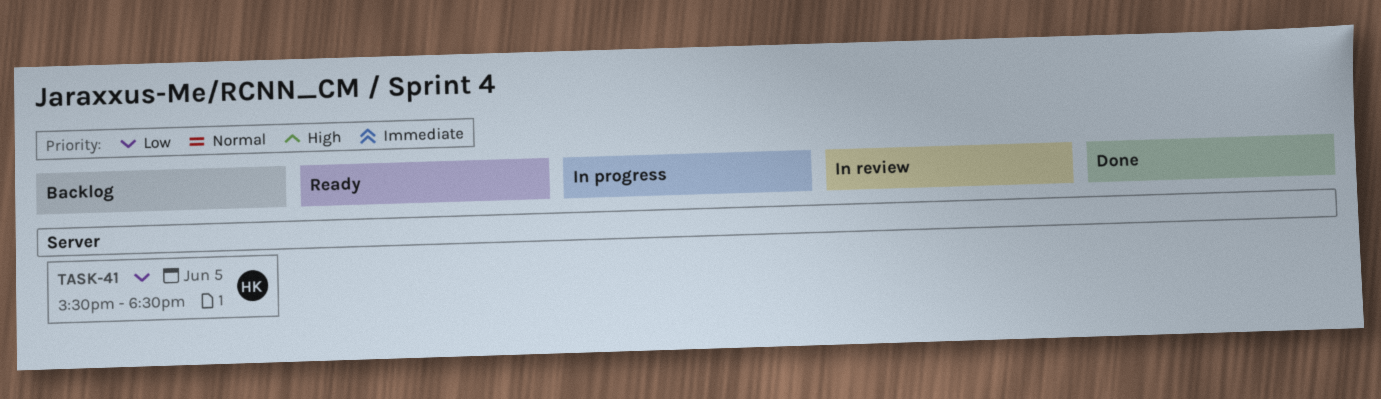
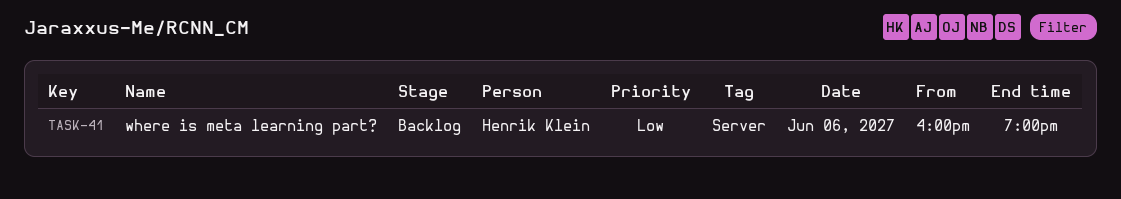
TASK-41, day: Jun 5 -> Jun 6
TASK-41, begins: 15:30 -> 16:00
TASK-41, ends: 18:30 -> 19:00

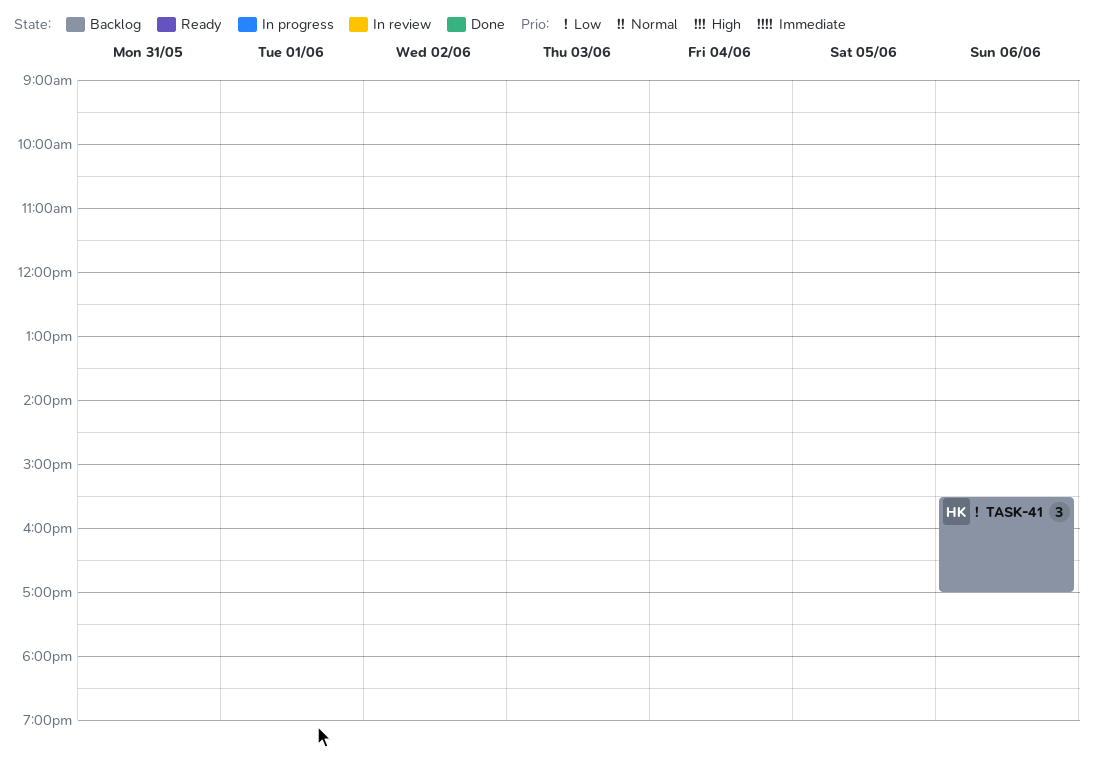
TASK-41, begins: 16:00 -> 15:30
TASK-41, ends: 19:00 -> 17:00

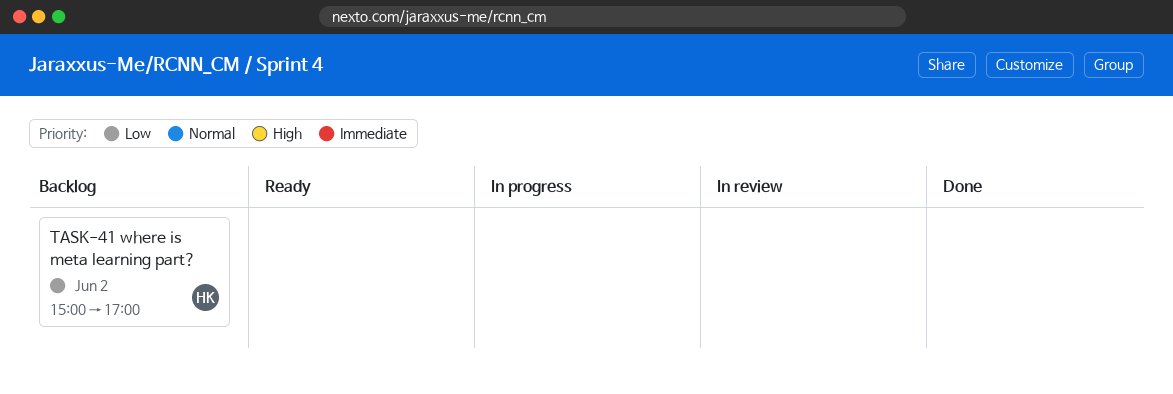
TASK-41, day: Jun 6 -> Jun 2
TASK-41, begins: 15:30 -> 15:00

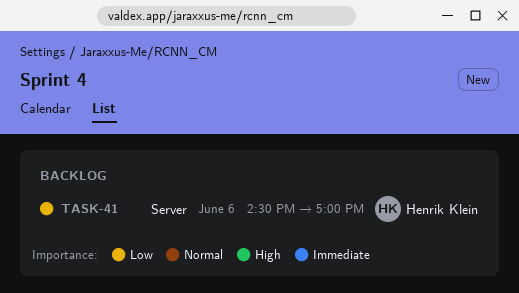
TASK-41, day: Jun 2 -> Jun 6
TASK-41, begins: 15:00 -> 14:30

